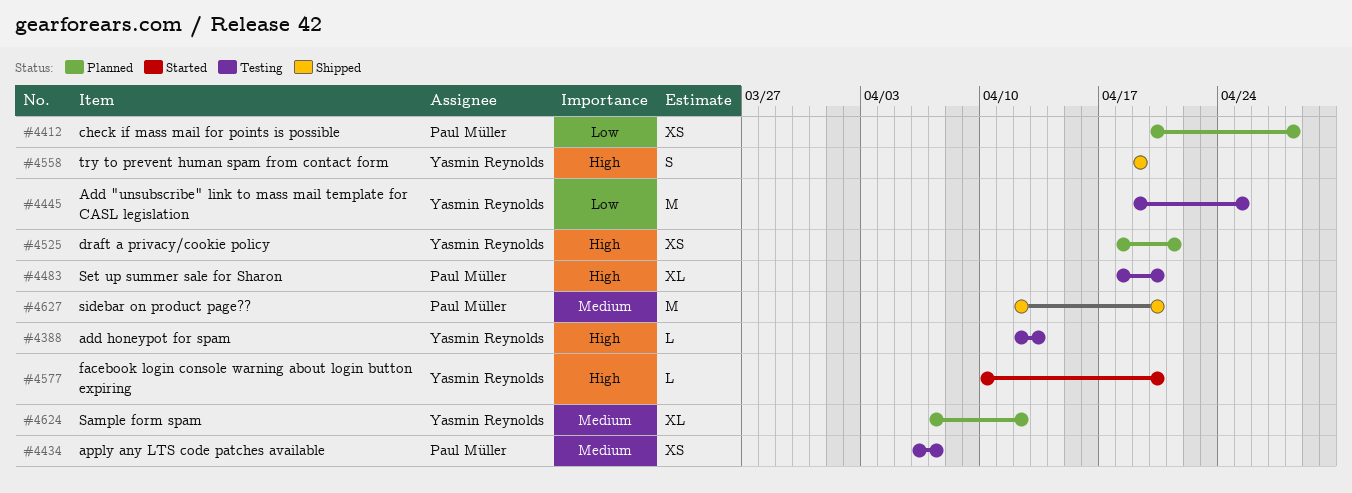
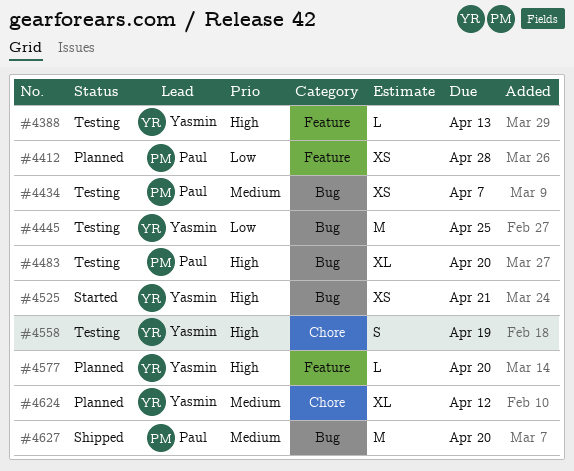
#4525, status: Planned -> Started
#4558, status: Shipped -> Testing
#4577, status: Started -> Planned

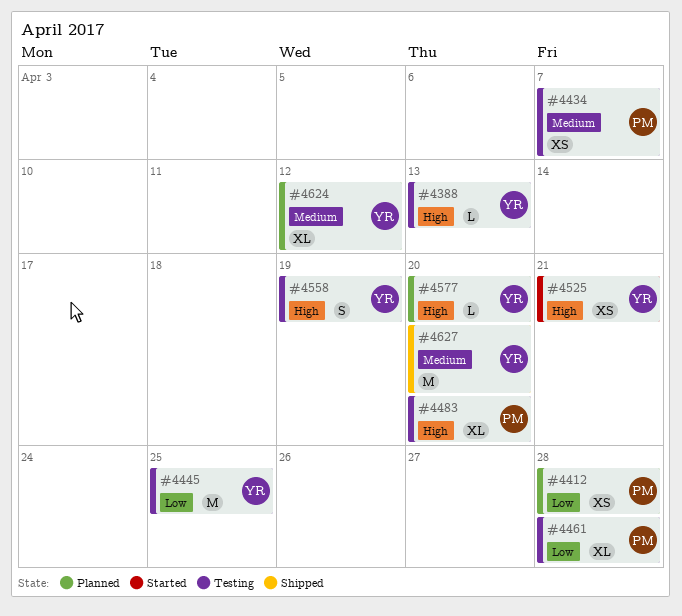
#4461: none -> present
#4627, owner: Paul -> Yasmin

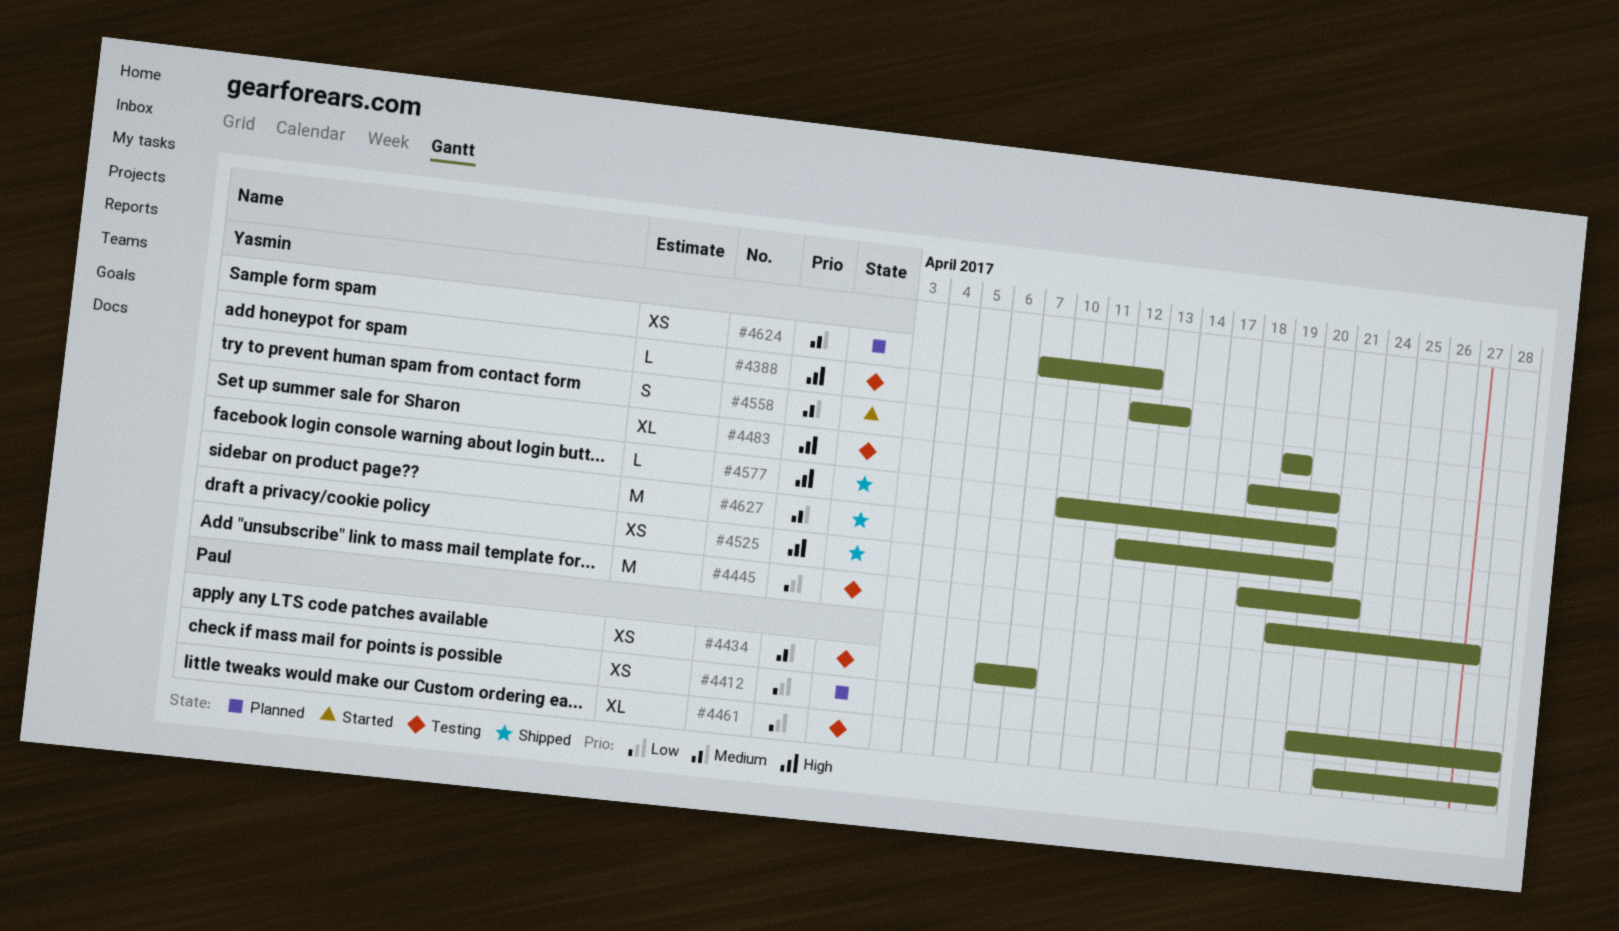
#4445, due: Apr 25 -> Apr 27
#4483, owner: Paul -> Yasmin
#4525, status: Started -> Shipped
#4558, status: Testing -> Started
#4558, priority: High -> Medium
#4577, status: Planned -> Shipped
#4624, estimate: XL -> XS

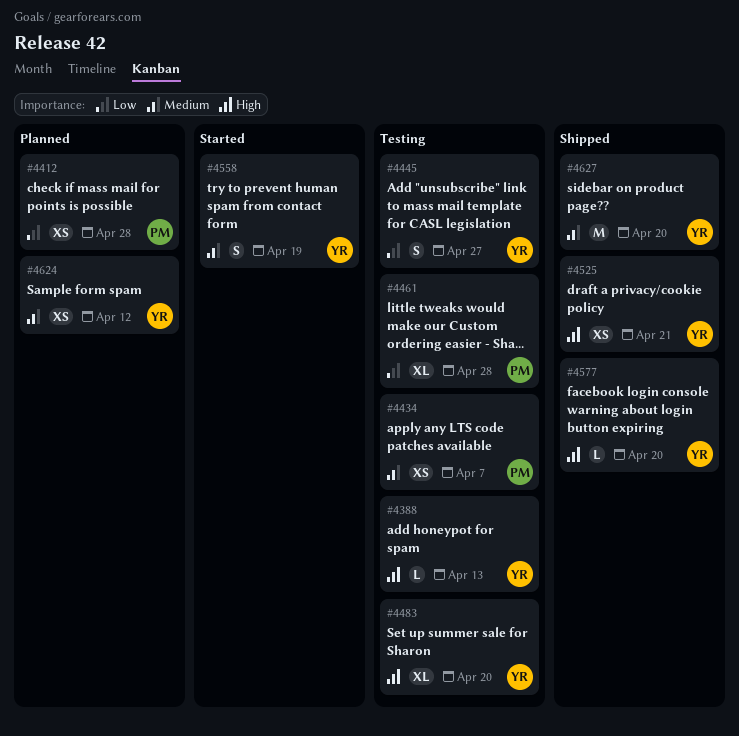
#4445, estimate: M -> S

